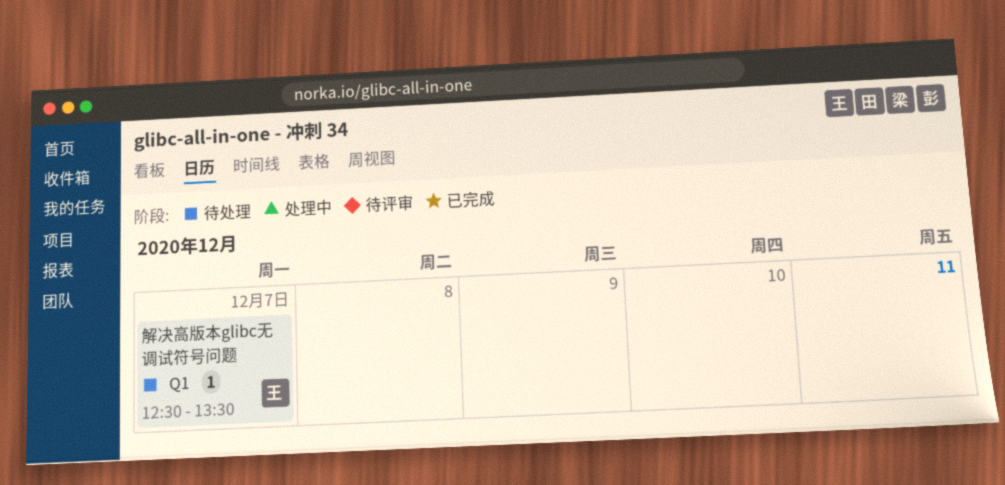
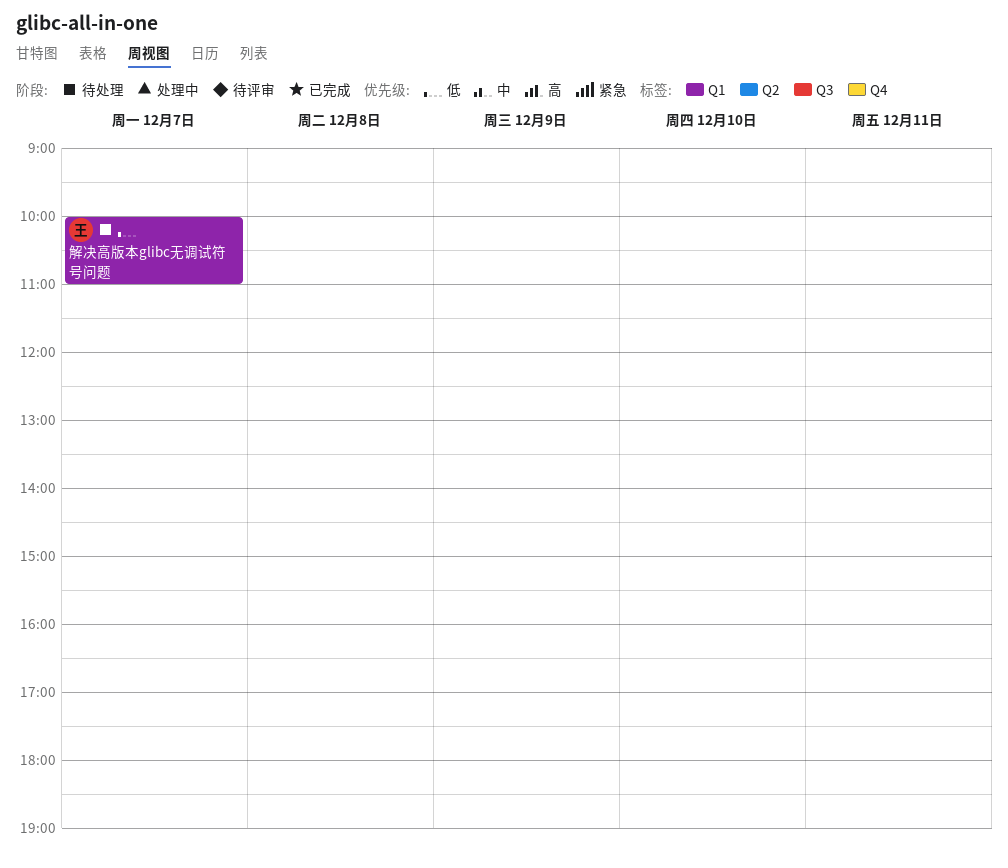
解决高版本glibc无调试符号问题, begins: 12:30 -> 10:00
解决高版本glibc无调试符号问题, ends: 13:30 -> 11:00

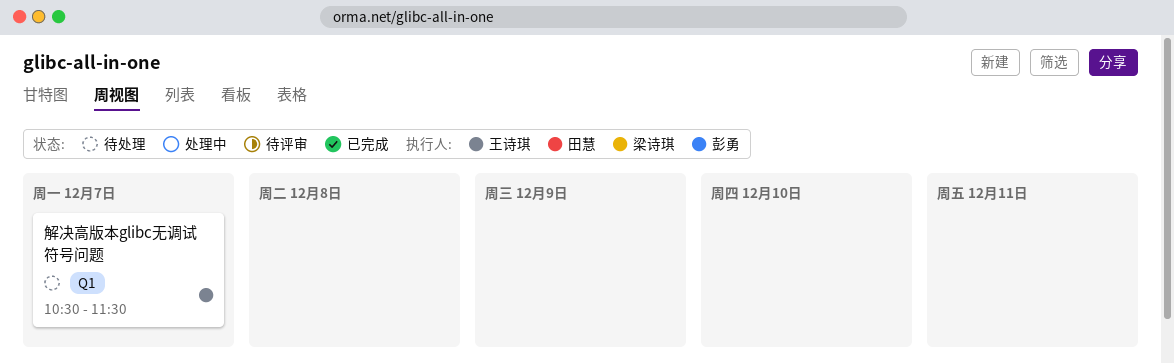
解决高版本glibc无调试符号问题, begins: 10:00 -> 10:30
解决高版本glibc无调试符号问题, ends: 11:00 -> 11:30

